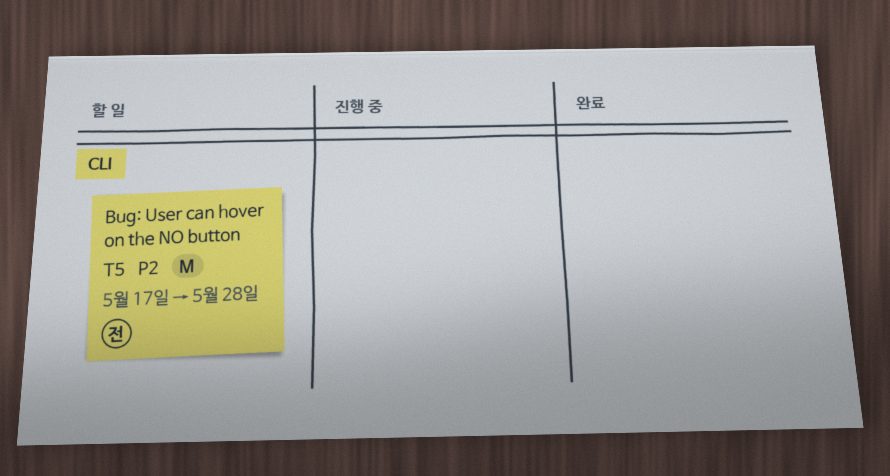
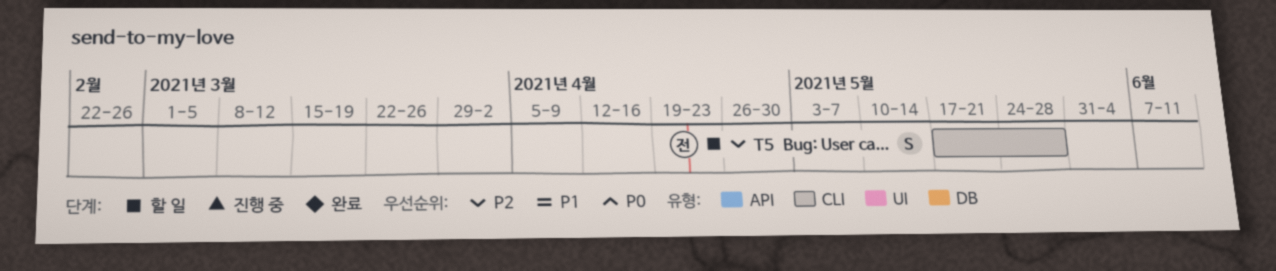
T5, estimate: M -> S

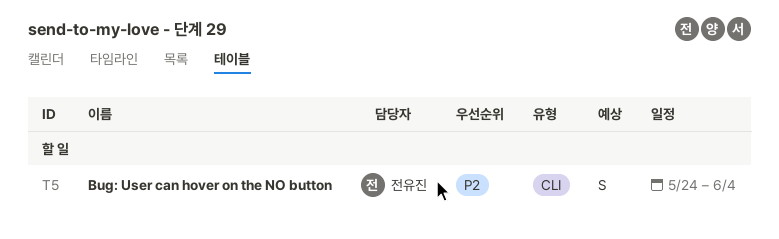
T5, start: May 17 -> May 24
T5, due: May 28 -> Jun 4

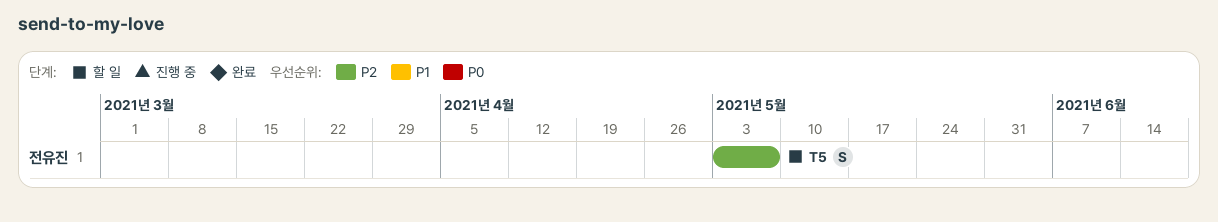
T5, start: May 24 -> May 3
T5, due: Jun 4 -> May 7

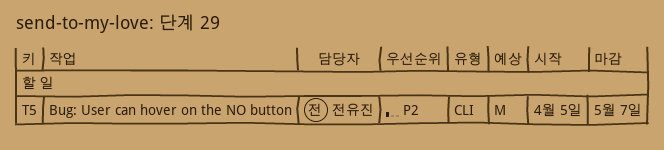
T5, estimate: S -> M
T5, start: May 3 -> Apr 5

